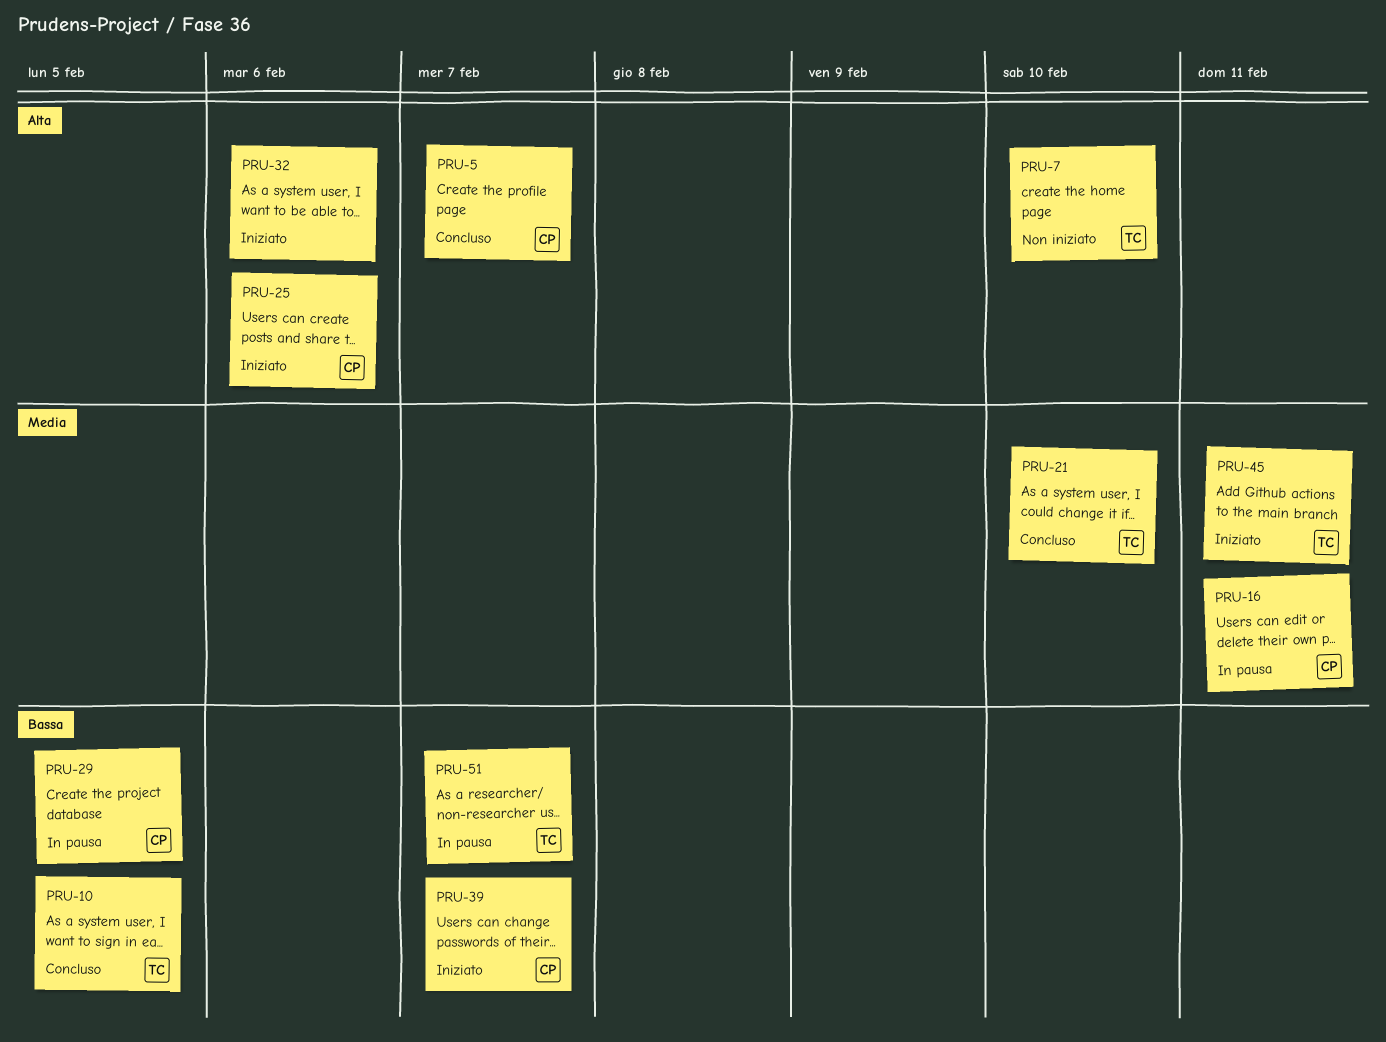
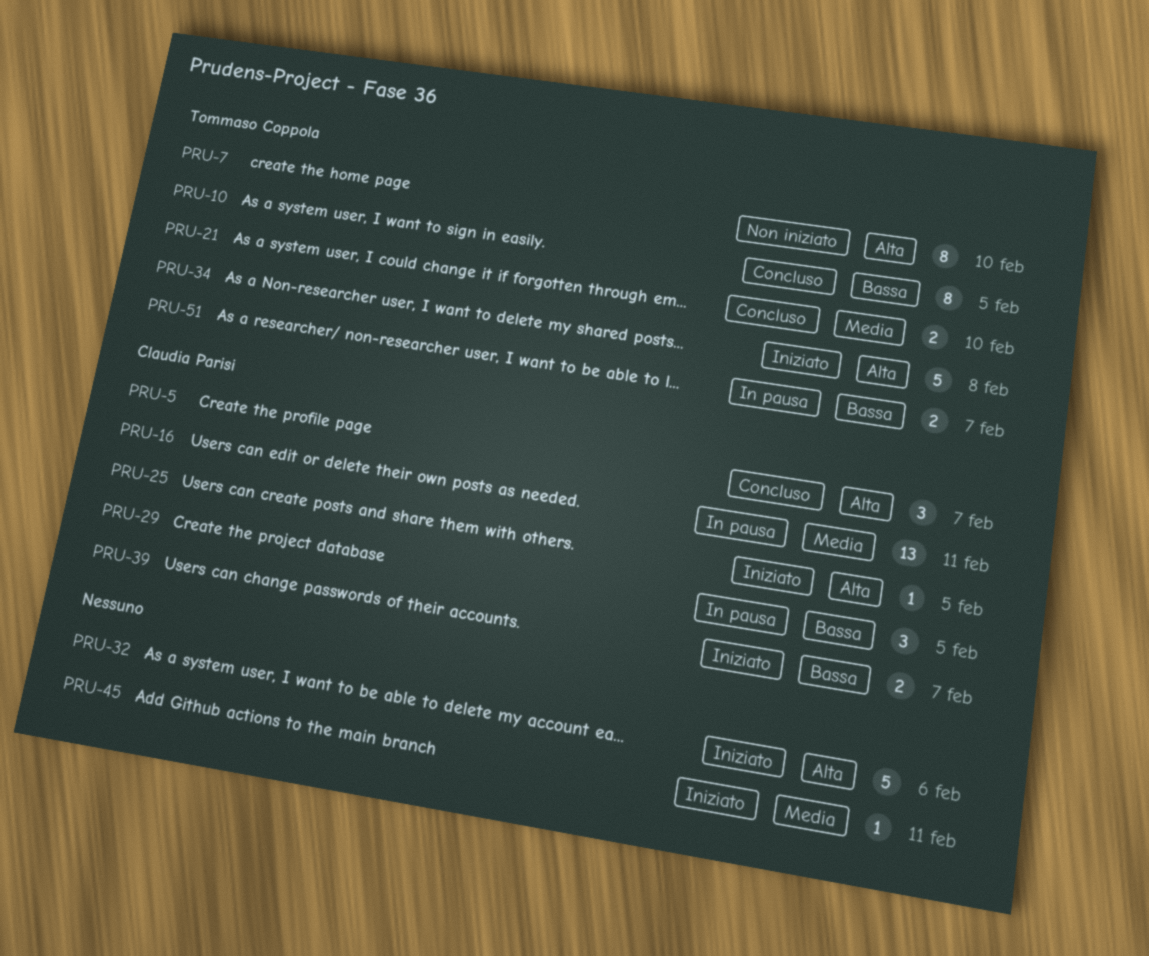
PRU-25, due: Feb 6 -> Feb 5
PRU-34: none -> present
PRU-45, owner: Tommaso Coppola -> none

